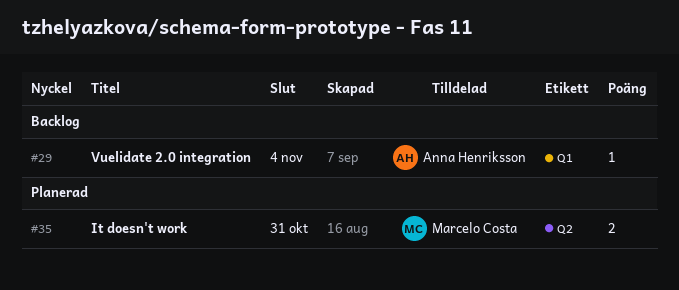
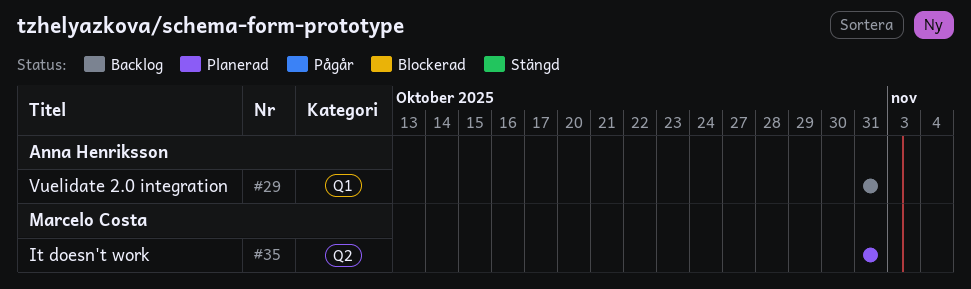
#29, due: Nov 4 -> Oct 31

